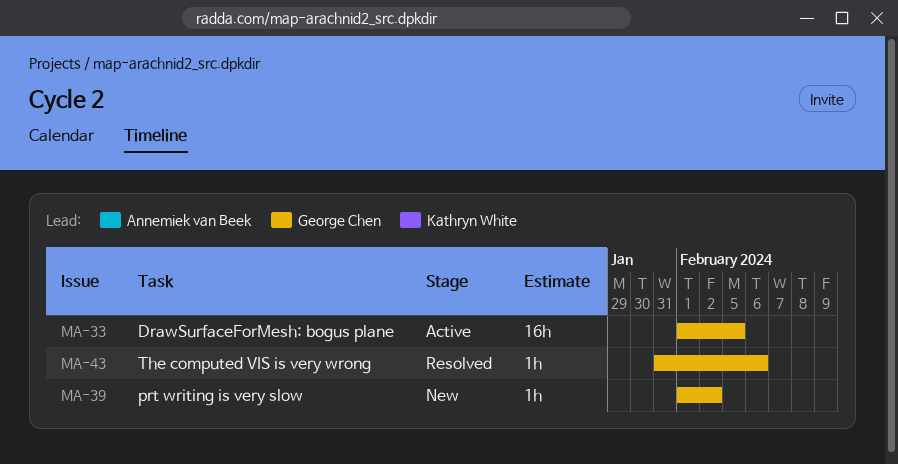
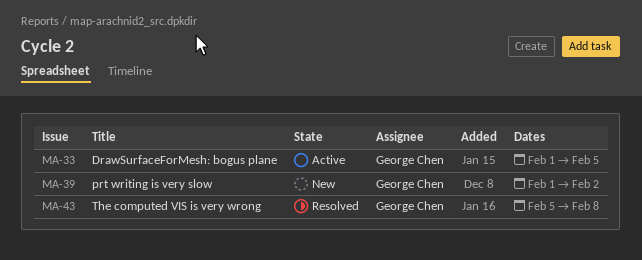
MA-43, start: Jan 31 -> Feb 5
MA-43, due: Feb 6 -> Feb 8

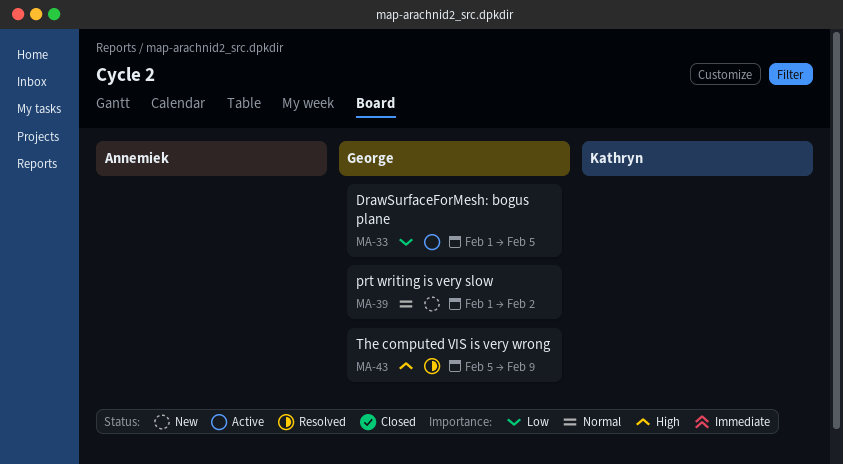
MA-43, due: Feb 8 -> Feb 9

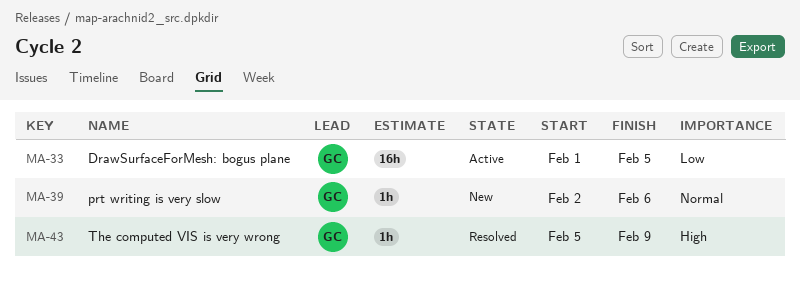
MA-39, start: Feb 1 -> Feb 2
MA-39, due: Feb 2 -> Feb 6

